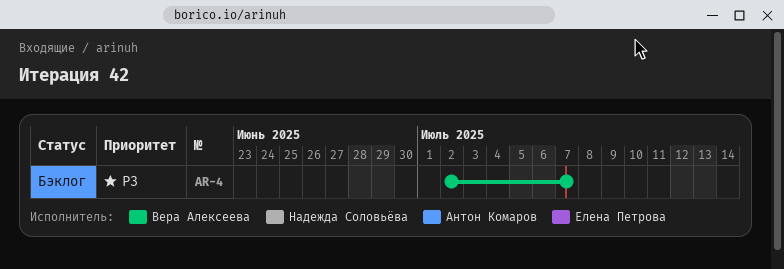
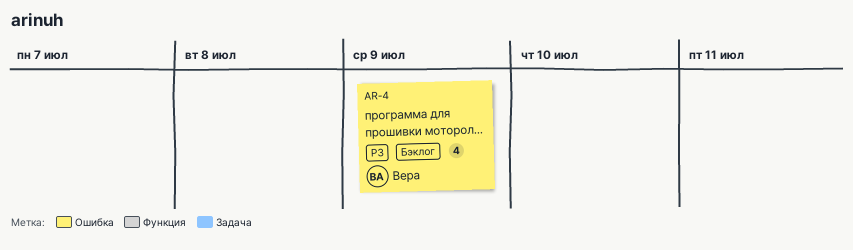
AR-4, due: Jul 7 -> Jul 9

